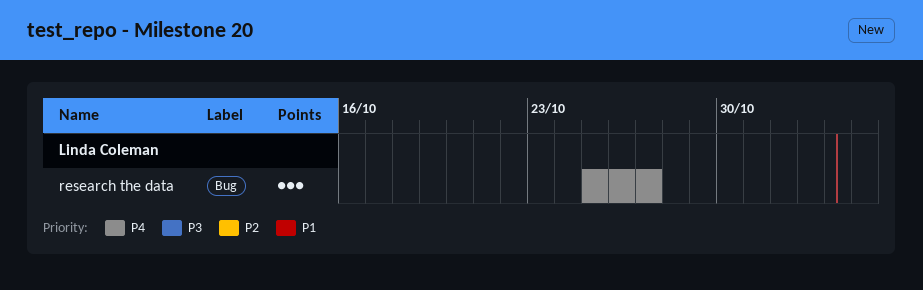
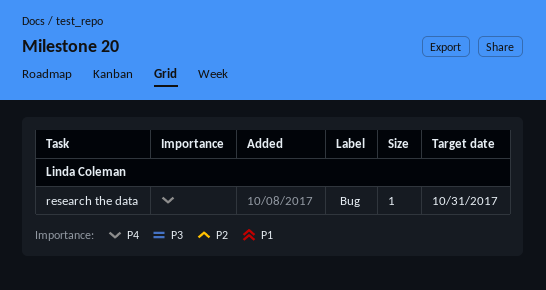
research the data, estimate: 3 -> 1
research the data, due: Oct 27 -> Oct 31

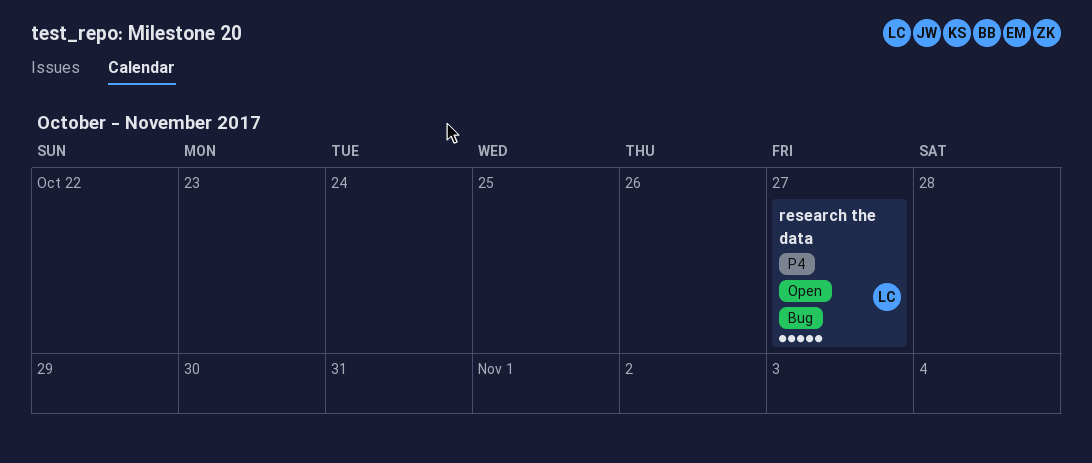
research the data, estimate: 1 -> 5
research the data, due: Oct 31 -> Oct 27

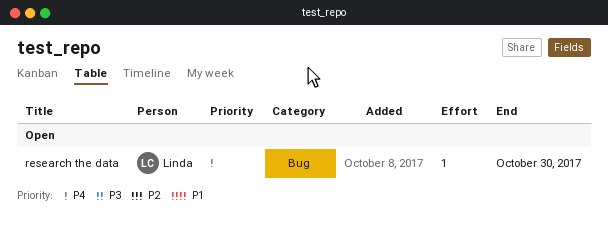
research the data, estimate: 5 -> 1
research the data, due: Oct 27 -> Oct 30

